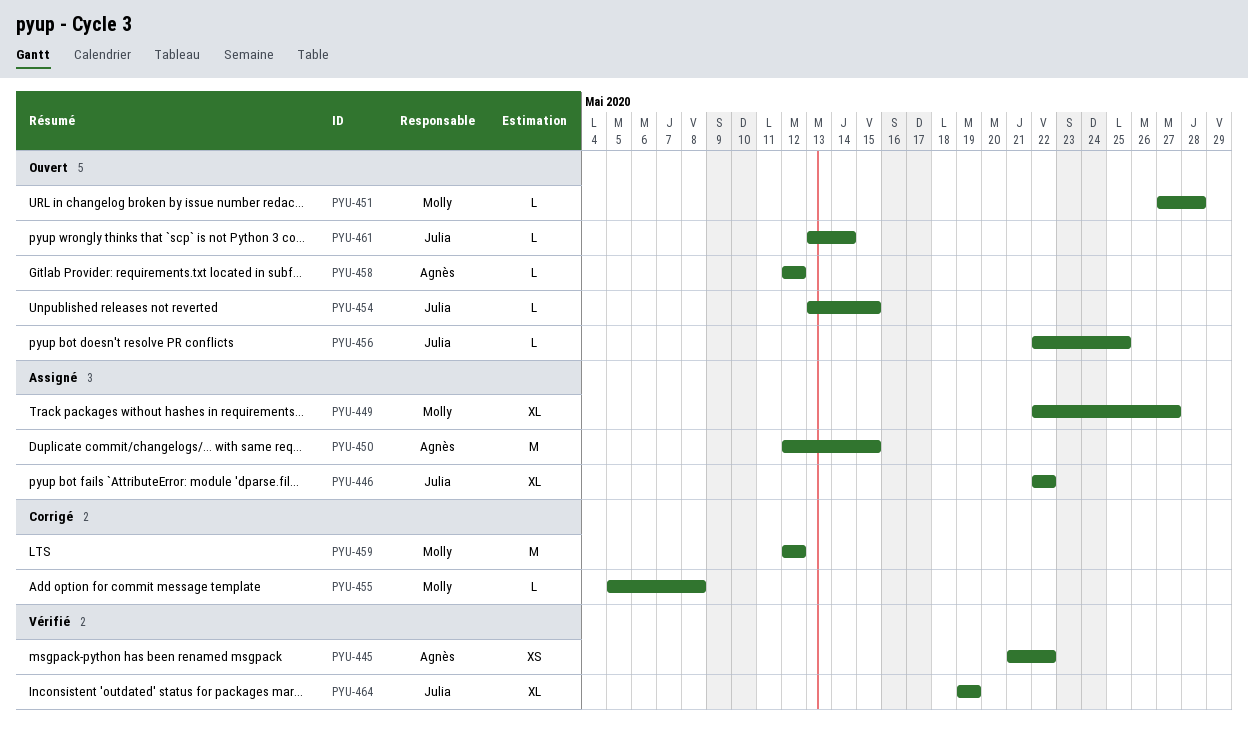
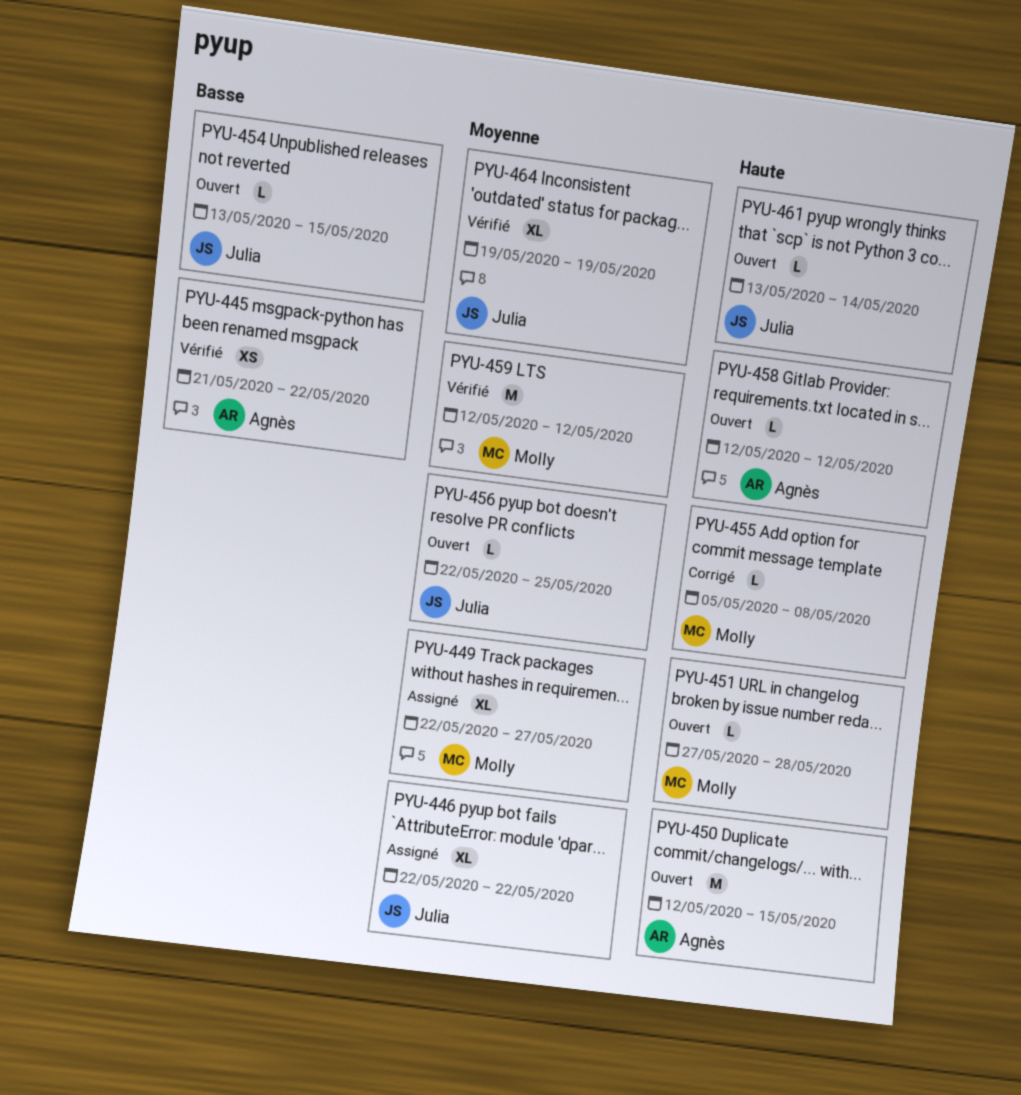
PYU-450, status: Assigné -> Ouvert
PYU-459, status: Corrigé -> Vérifié

